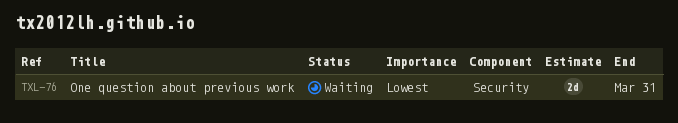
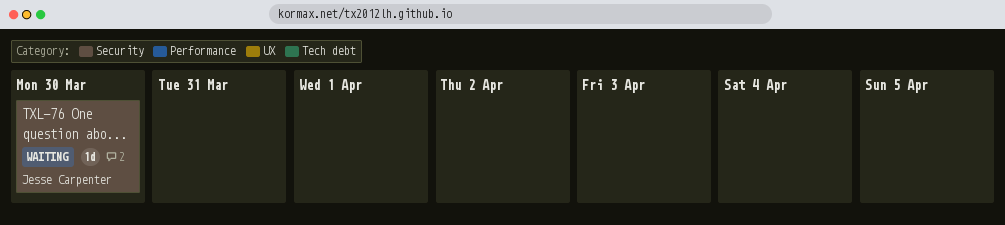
TXL-76, estimate: 2d -> 1d
TXL-76, due: Mar 31 -> Mar 30

